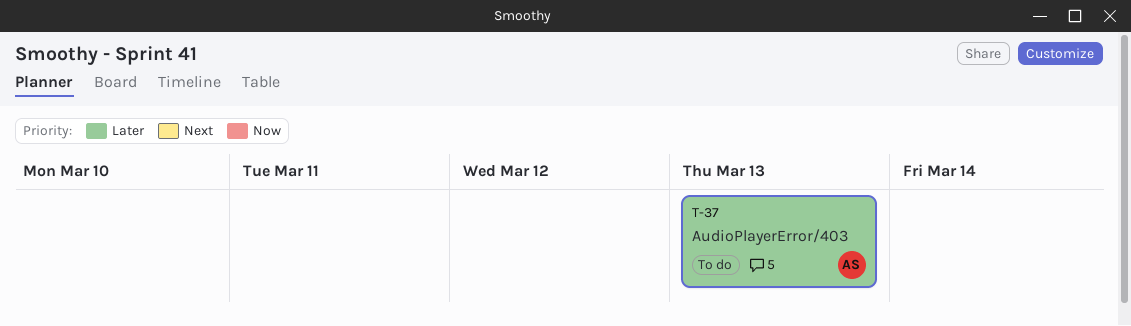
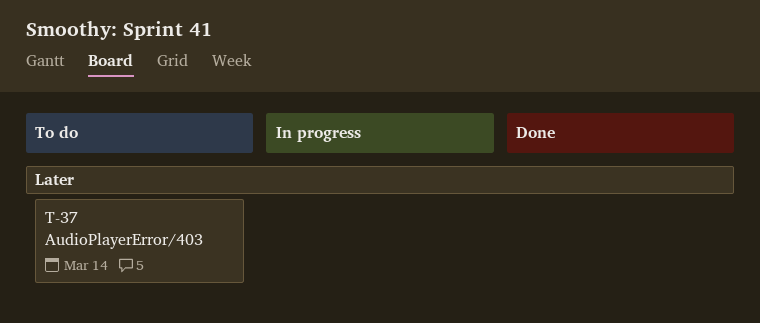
T-37, due: Mar 13 -> Mar 14

